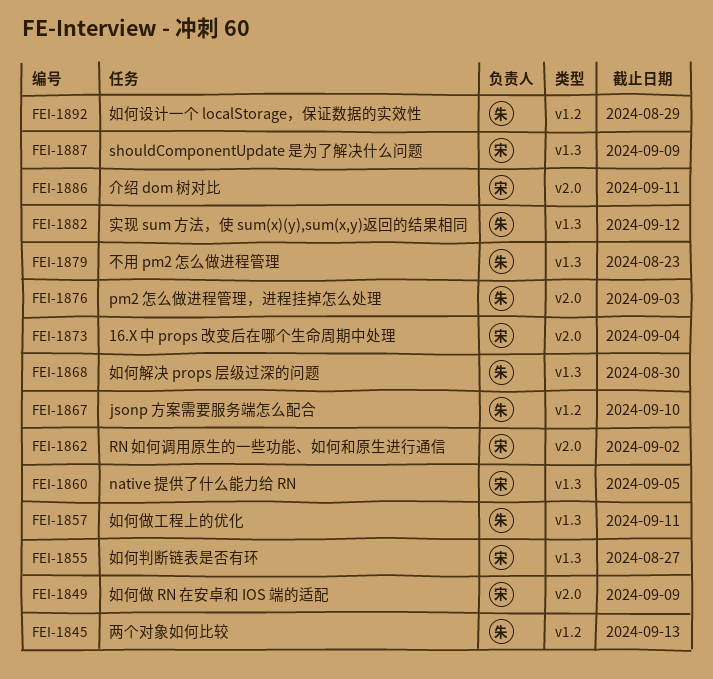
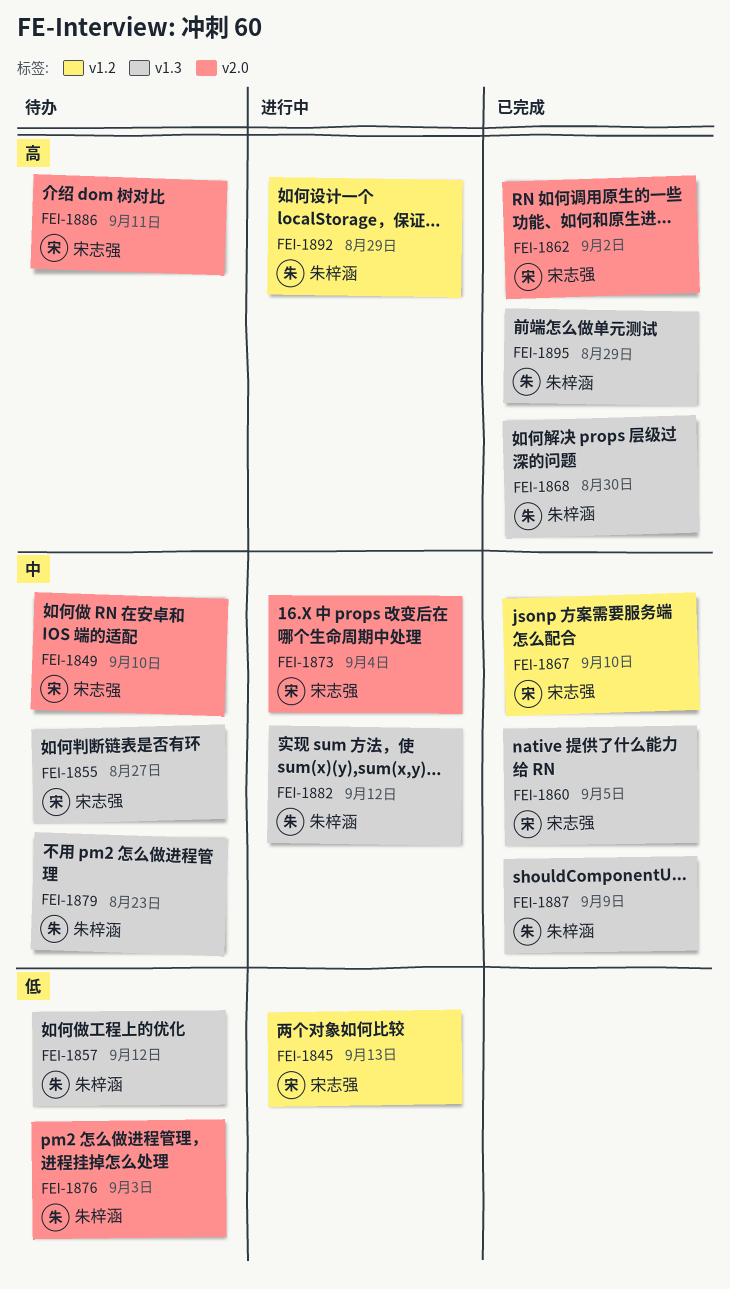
FEI-1845, owner: 朱梓涵 -> 宋志强
FEI-1849, due: Sep 9 -> Sep 10
FEI-1857, due: Sep 11 -> Sep 12
FEI-1867, owner: 朱梓涵 -> 宋志强
FEI-1887, owner: 宋志强 -> 朱梓涵
FEI-1895: none -> present

